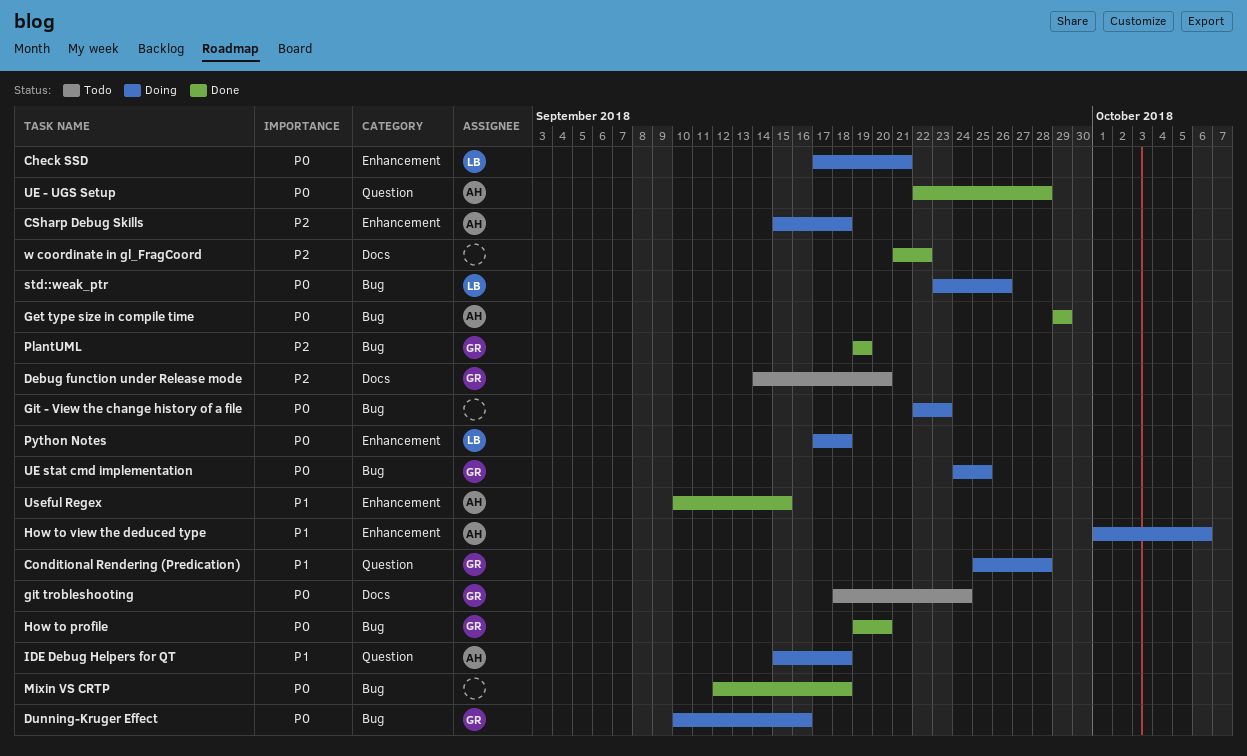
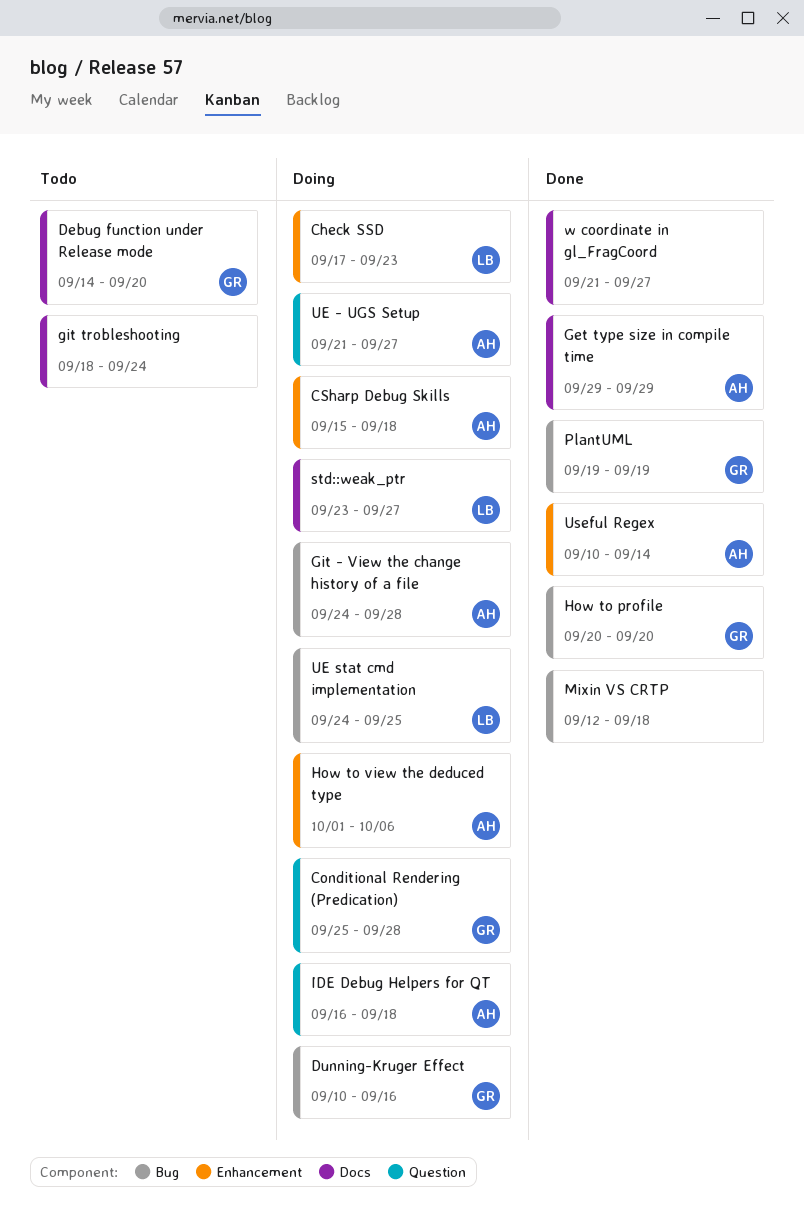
Check SSD, due: Sep 21 -> Sep 23
Get type size in compile time, label: Bug -> Docs
Git - View the change history of a file, owner: none -> AH
Git - View the change history of a file, start: Sep 22 -> Sep 24
Git - View the change history of a file, due: Sep 23 -> Sep 28
git trobleshooting, owner: GR -> none
How to profile, start: Sep 19 -> Sep 20
IDE Debug Helpers for QT, start: Sep 15 -> Sep 16
Python Notes: present -> none
std::weak_ptr, label: Bug -> Docs
std::weak_ptr, due: Sep 26 -> Sep 27
UE - UGS Setup, status: Done -> Doing
UE - UGS Setup, start: Sep 22 -> Sep 21
UE - UGS Setup, due: Sep 28 -> Sep 27
UE stat cmd implementation, owner: GR -> LB
Useful Regex, due: Sep 15 -> Sep 14
w coordinate in gl_FragCoord, due: Sep 22 -> Sep 27

